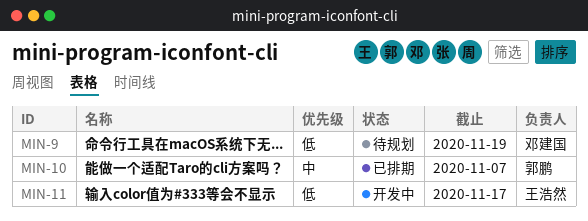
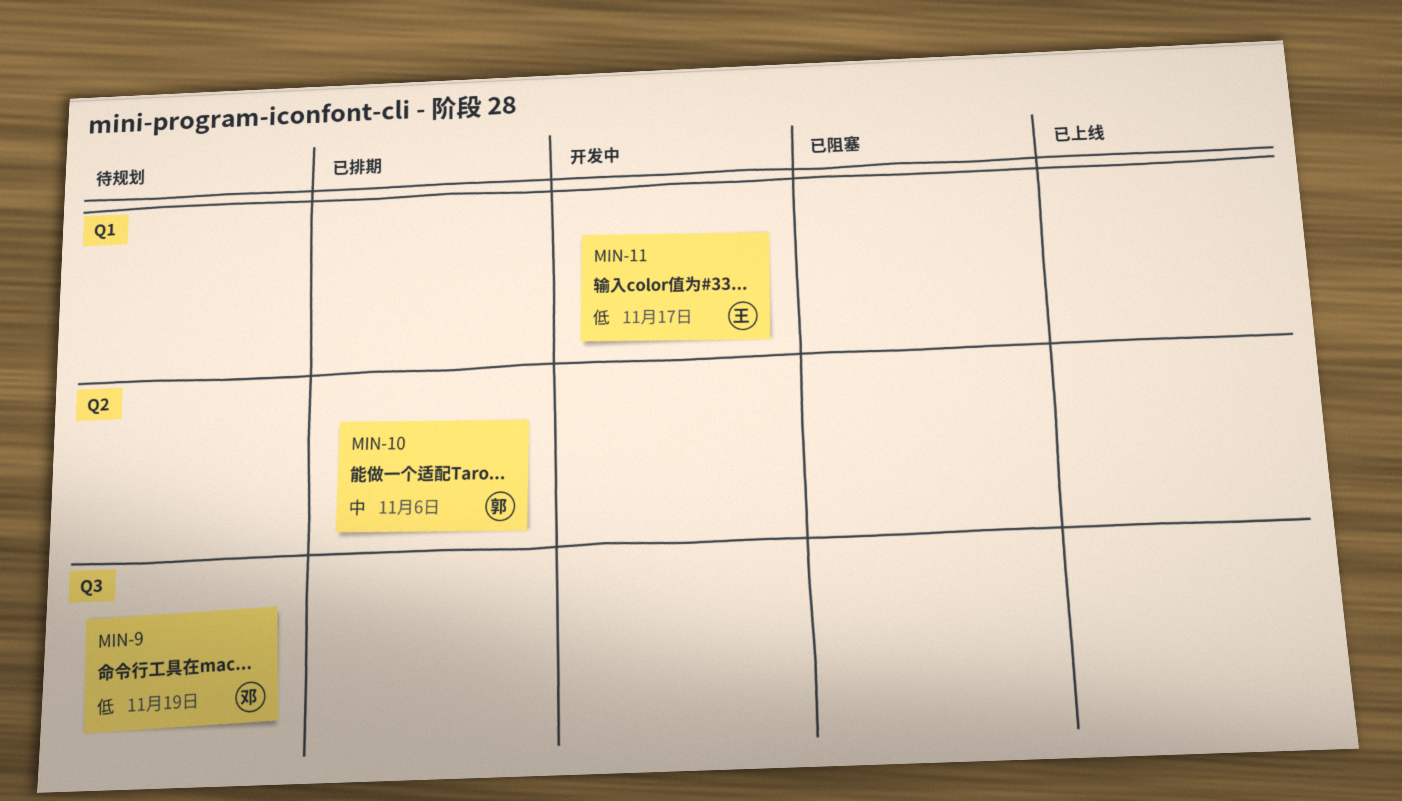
MIN-10, due: Nov 7 -> Nov 6

